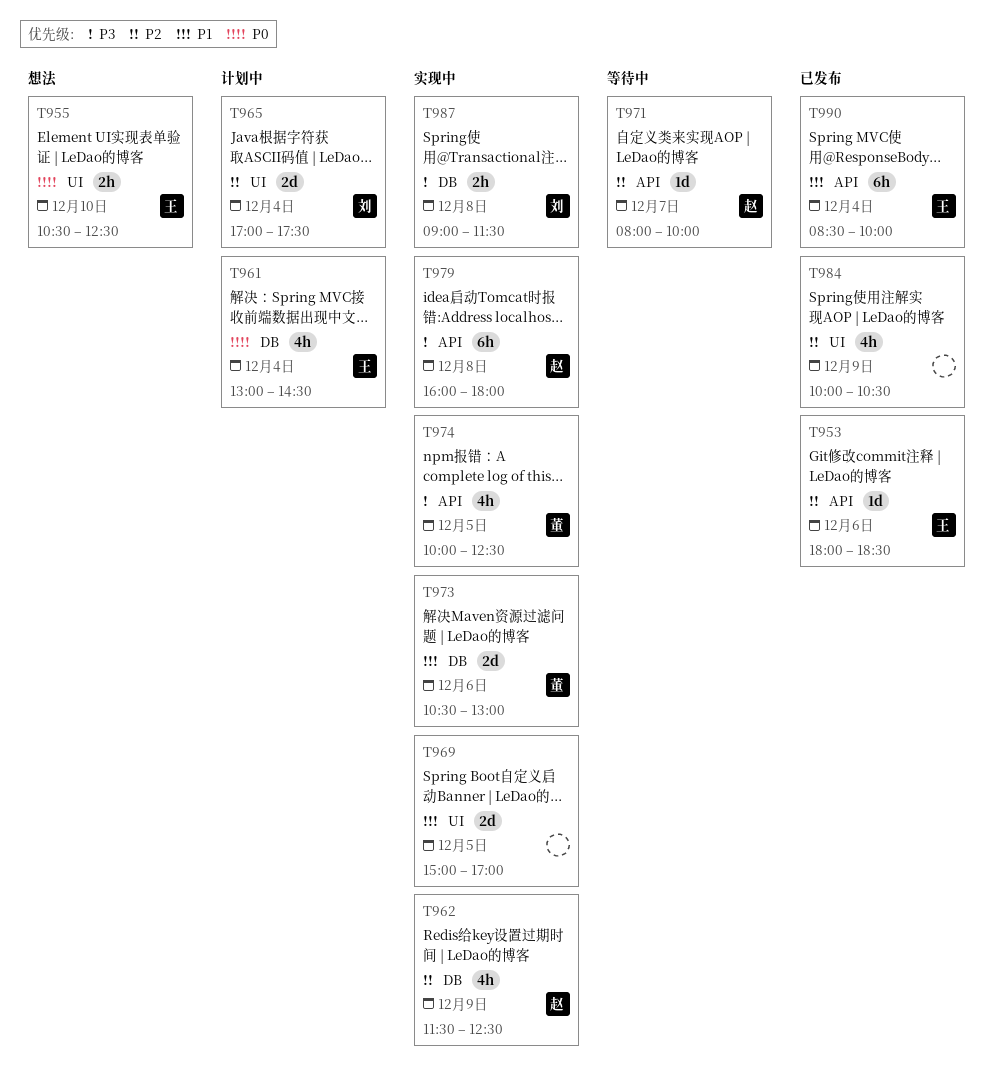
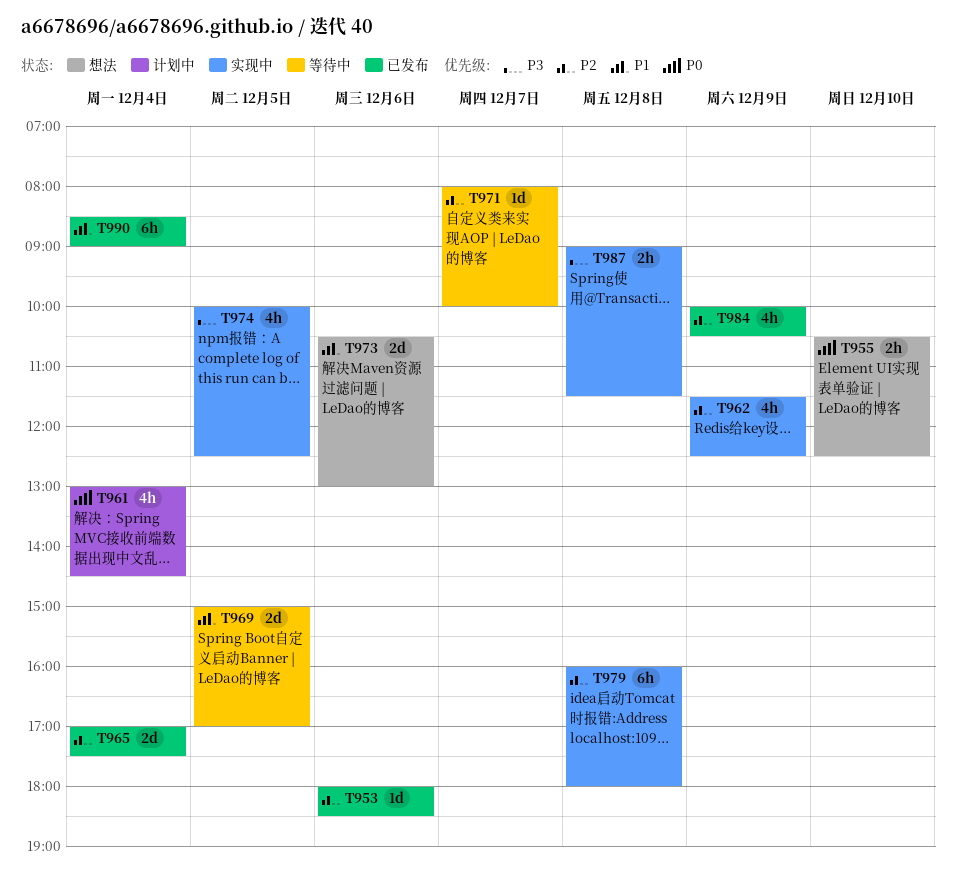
T965, status: 计划中 -> 已发布
T969, status: 实现中 -> 等待中
T973, status: 实现中 -> 想法
T979, priority: P3 -> P2
T990, ends: 10:00 -> 09:00

